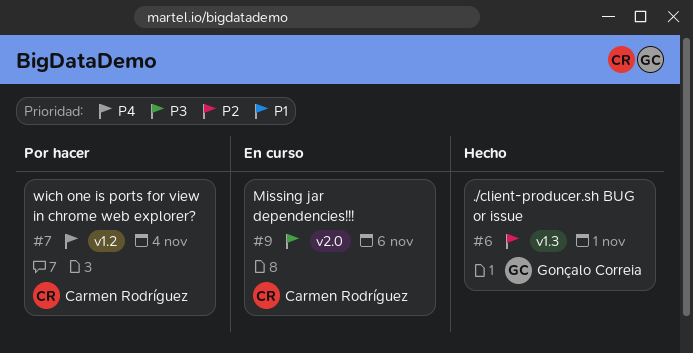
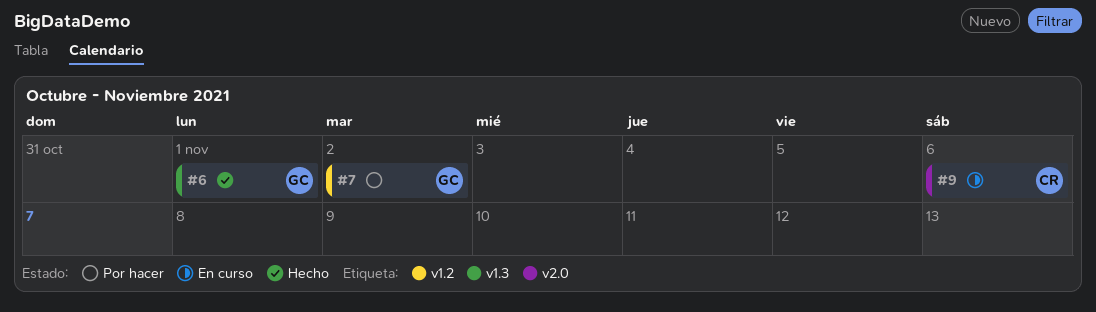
#7, owner: Carmen Rodríguez -> Gonçalo Correia
#7, due: Nov 4 -> Nov 2

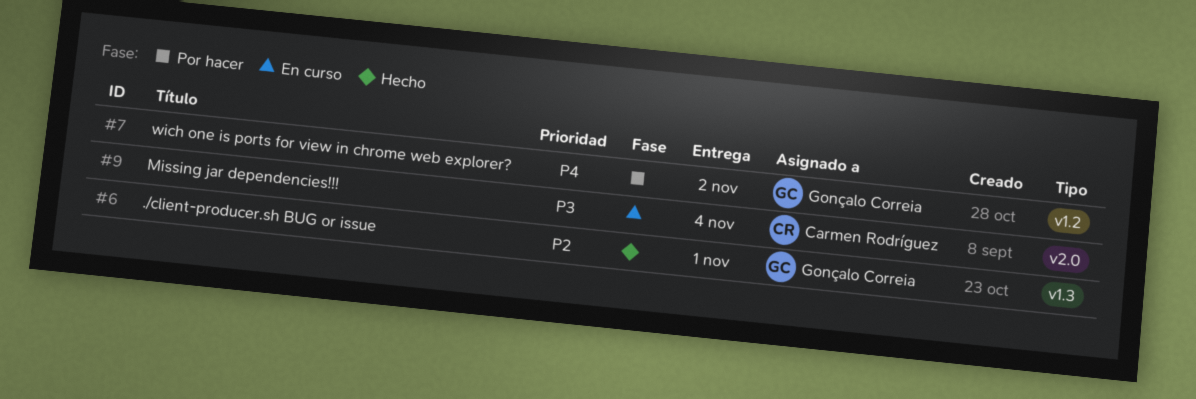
#9, due: Nov 6 -> Nov 4

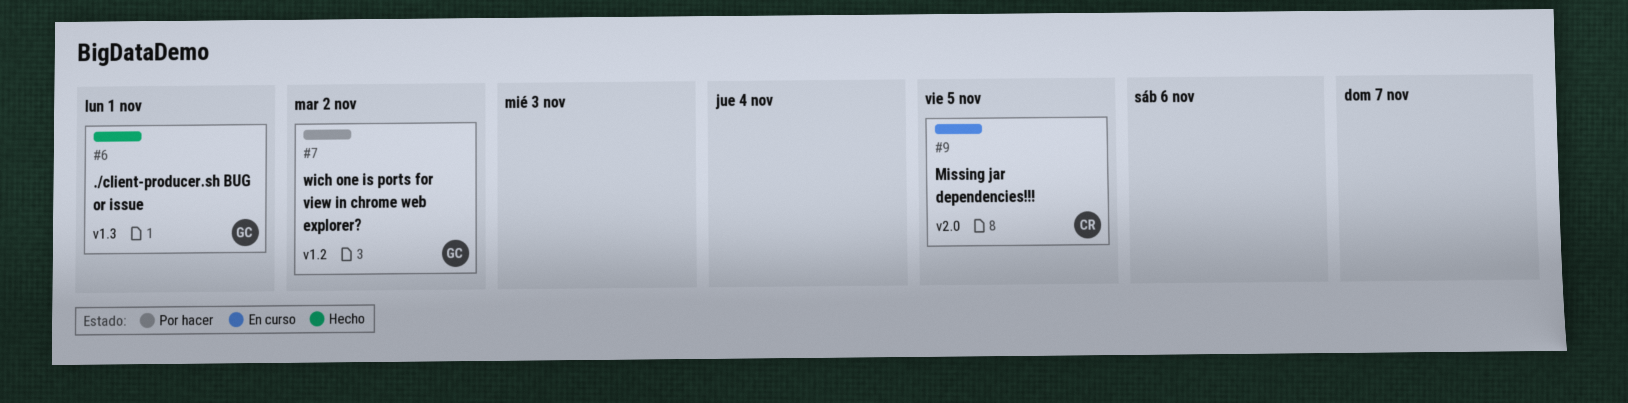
#9, due: Nov 4 -> Nov 5

